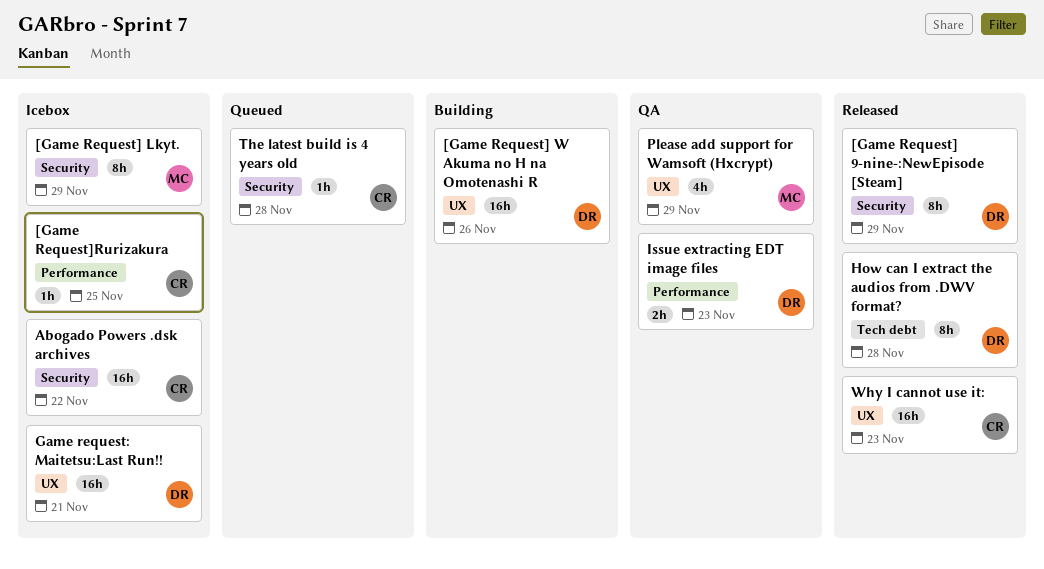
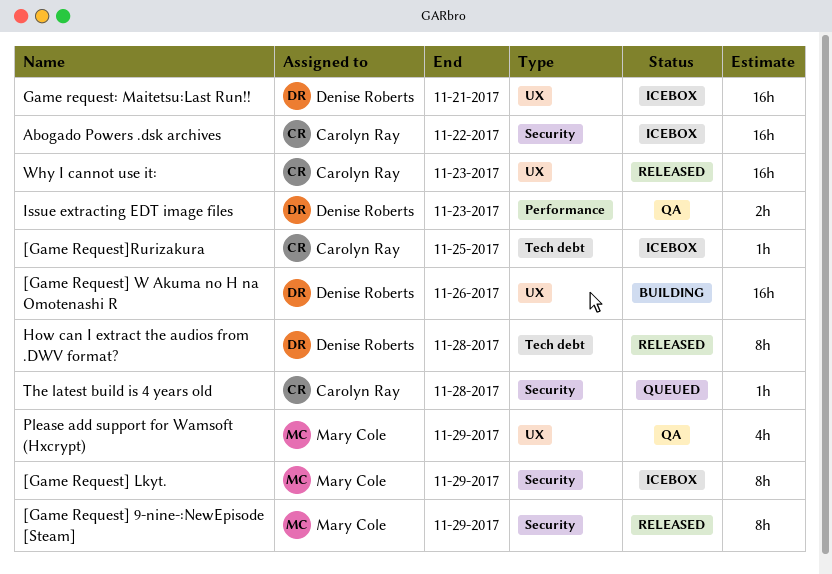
[Game Request] 9-nine-:NewEpisode [Steam], owner: Denise Roberts -> Mary Cole
[Game Request]Rurizakura, label: Performance -> Tech debt

